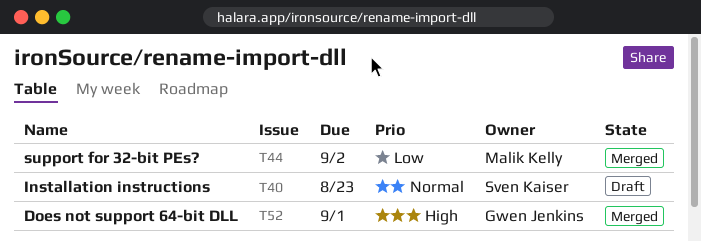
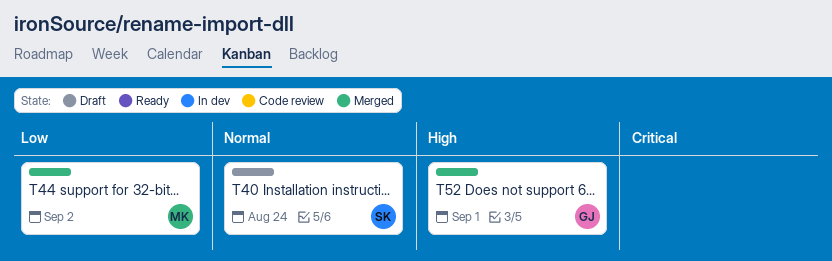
T40, due: Aug 23 -> Aug 24

